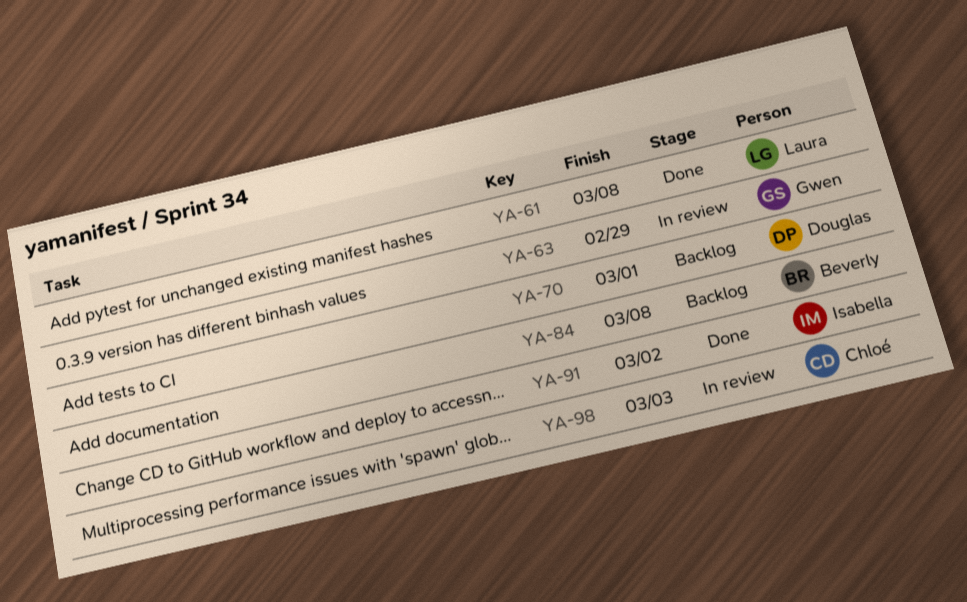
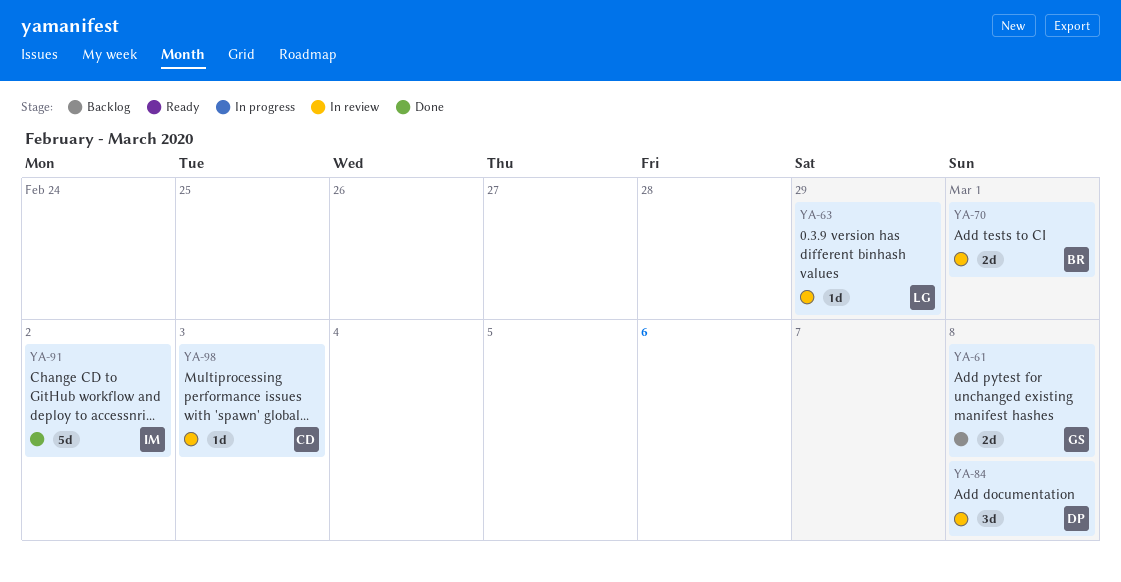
YA-61, status: Done -> Backlog
YA-61, owner: Laura -> Gwen
YA-63, owner: Gwen -> Laura
YA-70, status: Backlog -> In review
YA-70, owner: Douglas -> Beverly
YA-84, status: Backlog -> In review
YA-84, owner: Beverly -> Douglas

